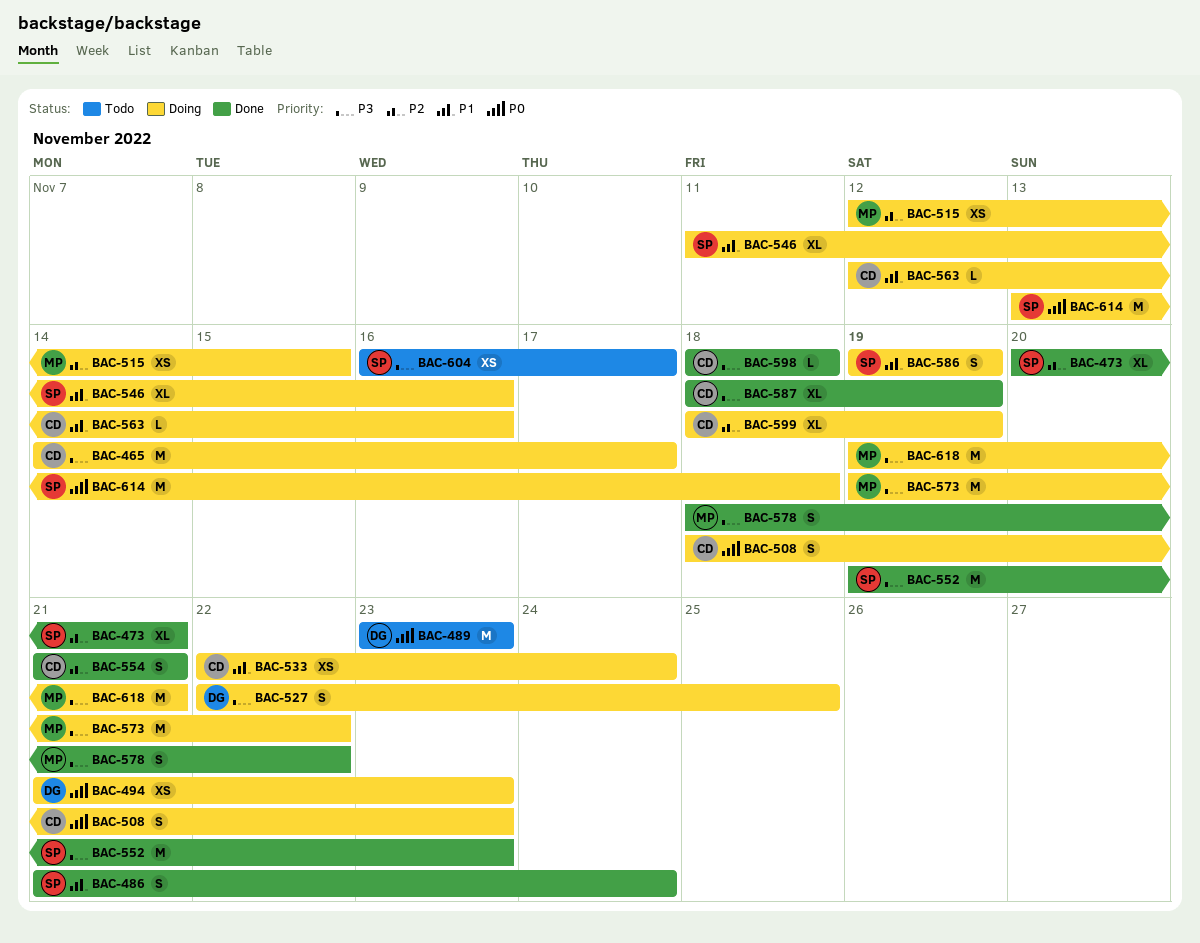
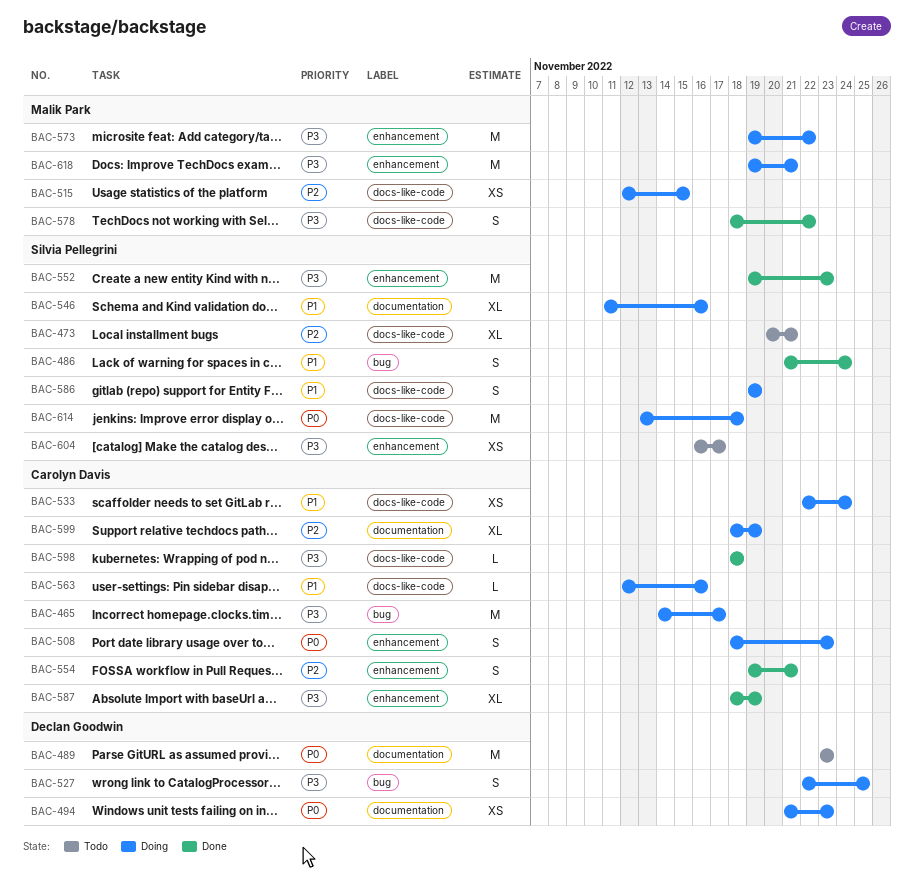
BAC-473, status: Done -> Todo
BAC-554, start: Nov 21 -> Nov 19

